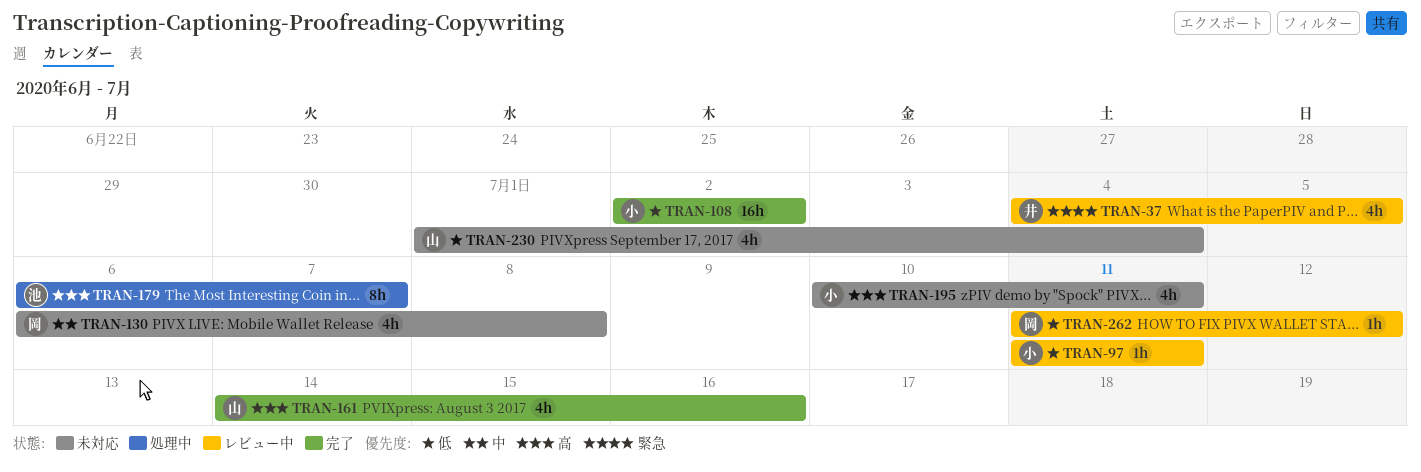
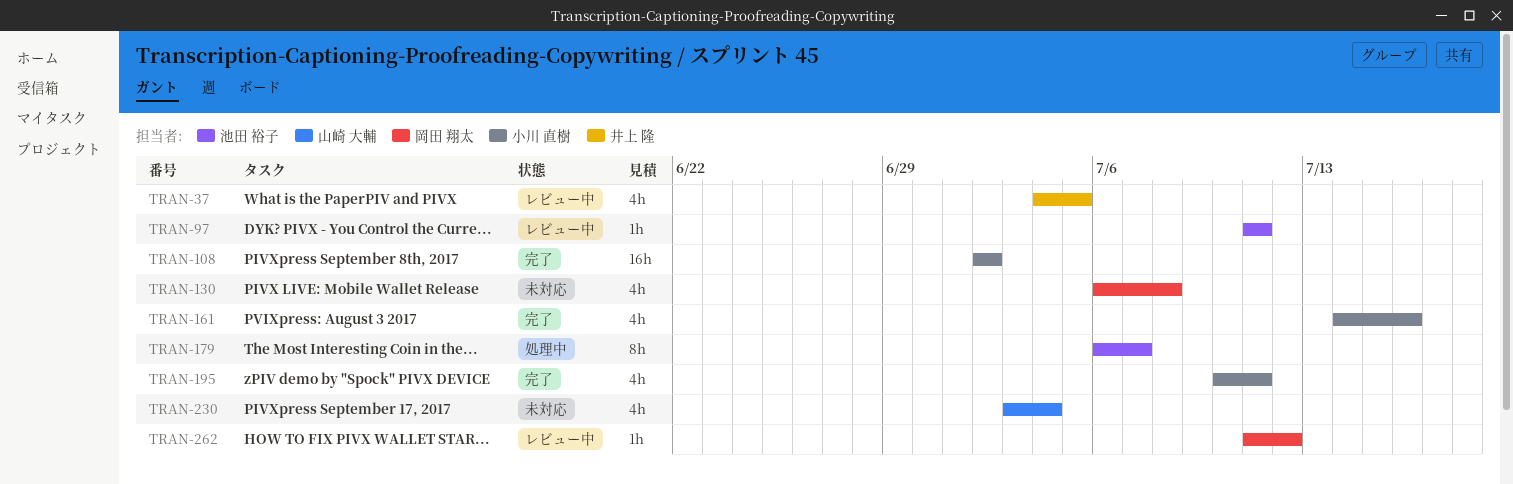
TRAN-97, owner: 小川 直樹 -> 池田 裕子
TRAN-161, owner: 山崎 大輔 -> 小川 直樹
TRAN-195, status: 未対応 -> 完了
TRAN-230, start: Jul 1 -> Jul 3

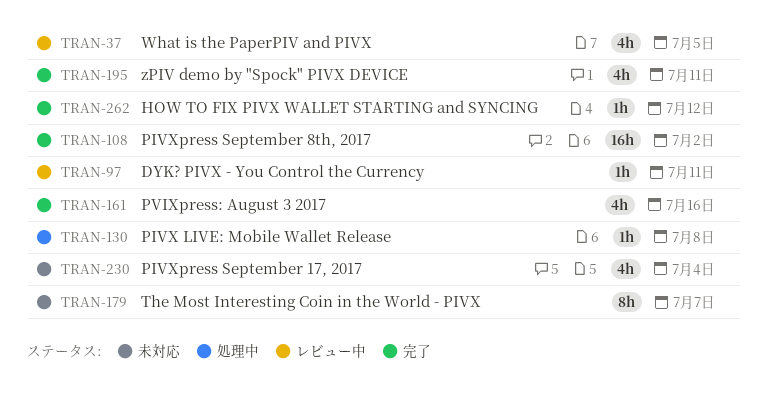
TRAN-130, status: 未対応 -> 処理中
TRAN-130, estimate: 4h -> 1h
TRAN-179, status: 処理中 -> 未対応
TRAN-262, status: レビュー中 -> 完了

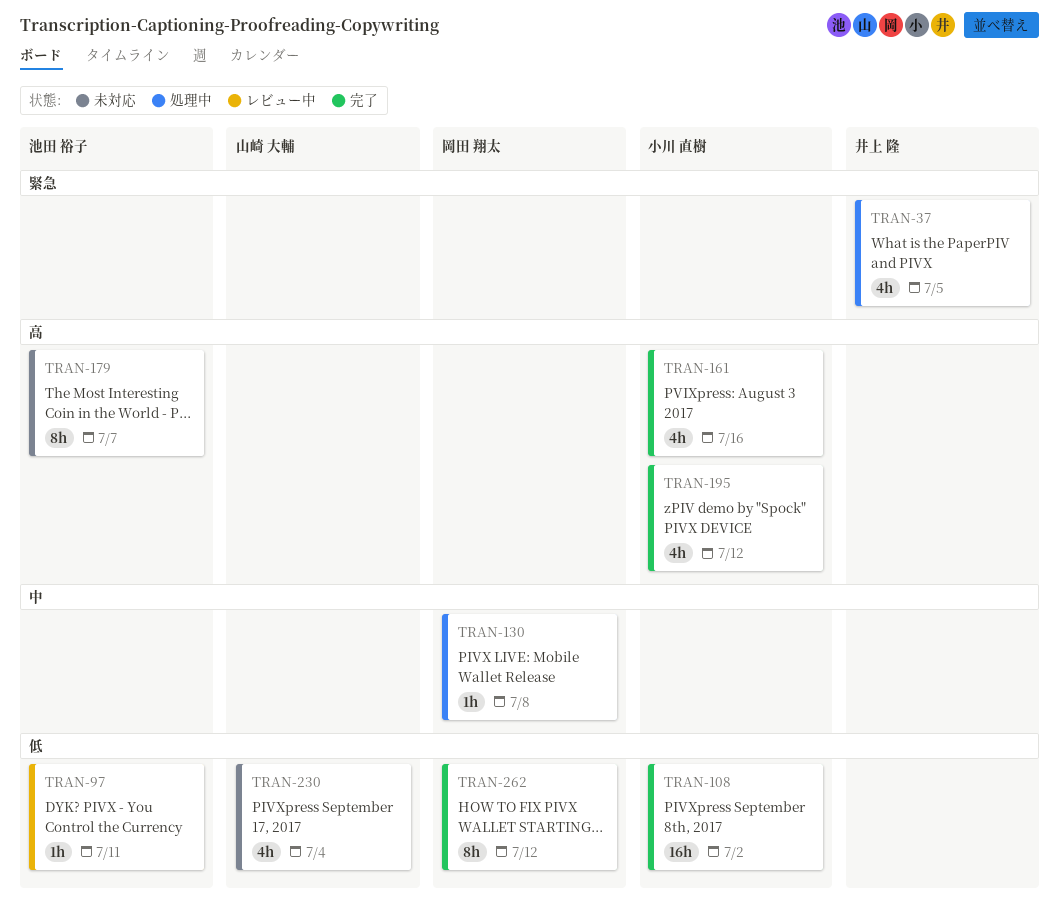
TRAN-37, status: レビュー中 -> 処理中
TRAN-195, due: Jul 11 -> Jul 12
TRAN-262, estimate: 1h -> 8h

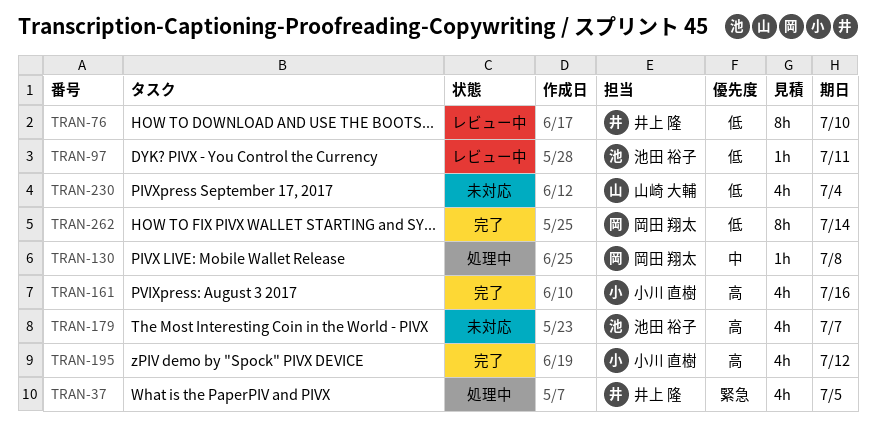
TRAN-76: none -> present
TRAN-108: present -> none
TRAN-179, estimate: 8h -> 4h
TRAN-262, due: Jul 12 -> Jul 14

